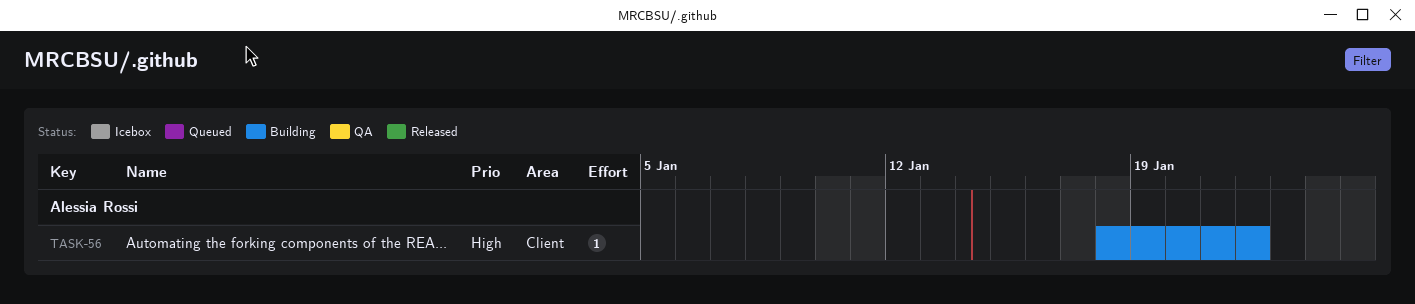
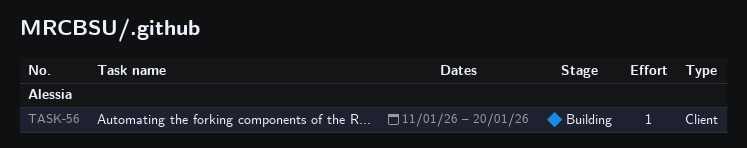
TASK-56, start: Jan 18 -> Jan 11
TASK-56, due: Jan 22 -> Jan 20

